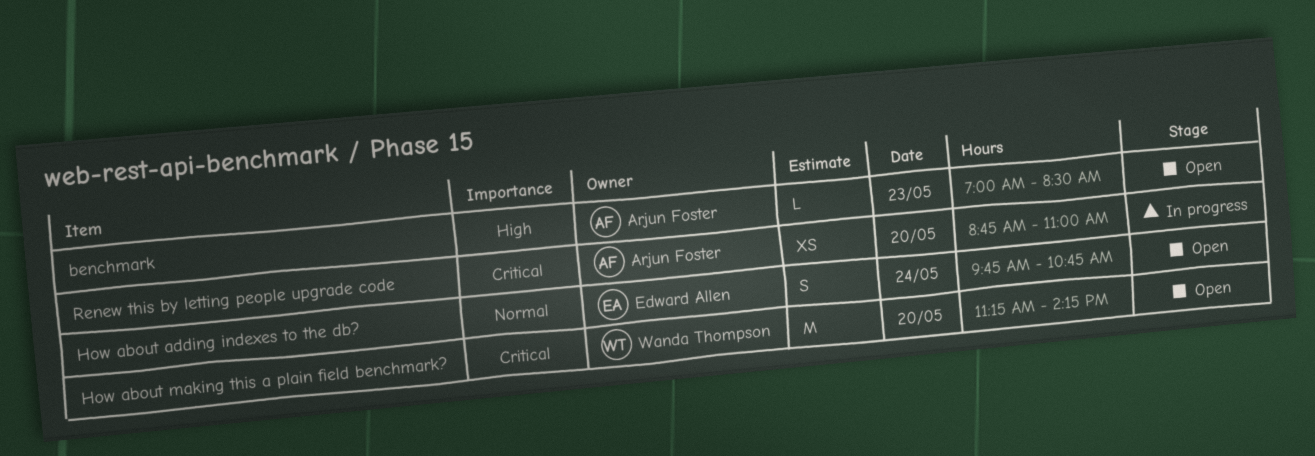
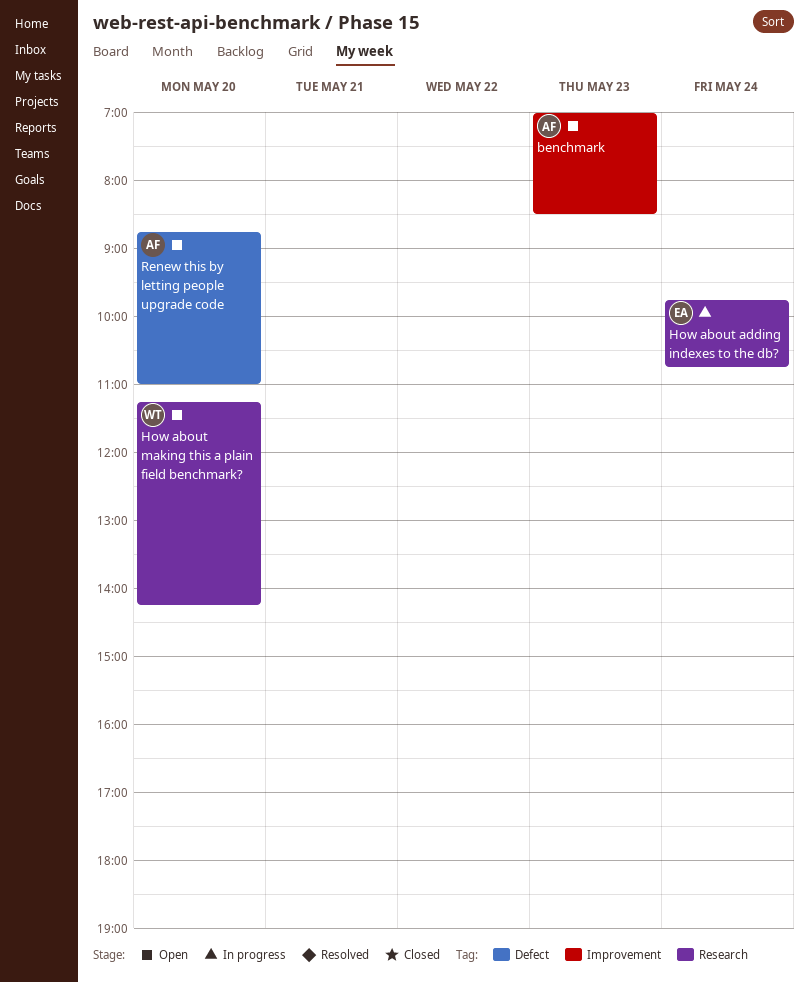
How about adding indexes to the db?, status: Open -> In progress
Renew this by letting people upgrade code, status: In progress -> Open

